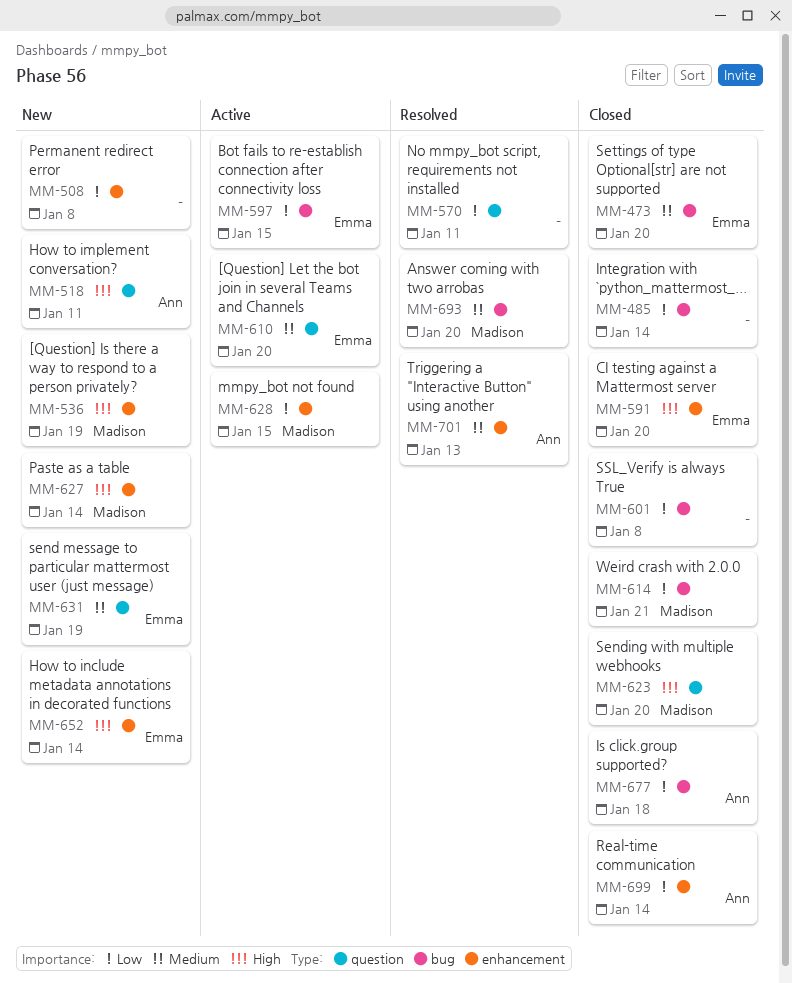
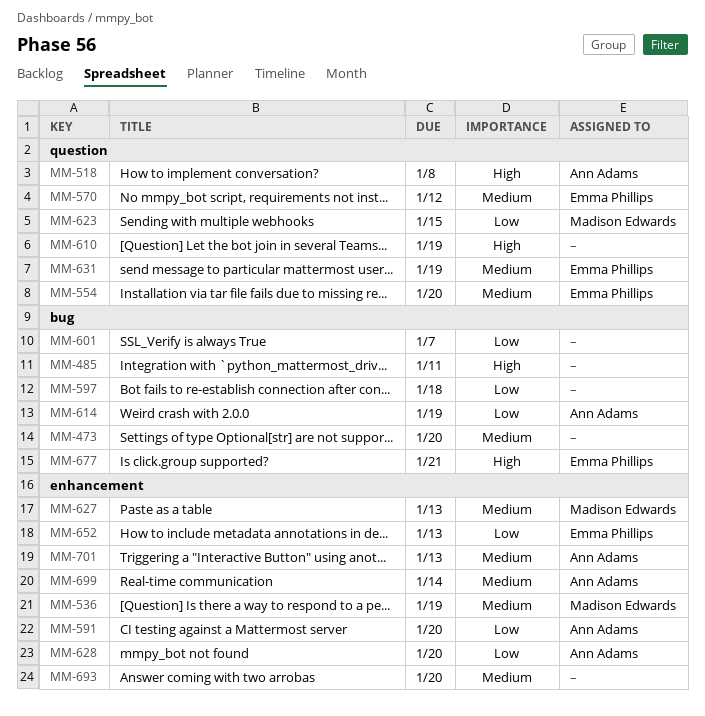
MM-473, owner: Emma Phillips -> none
MM-485, priority: Low -> High
MM-485, due: Jan 14 -> Jan 11
MM-508: present -> none
MM-518, due: Jan 11 -> Jan 8
MM-536, priority: High -> Medium
MM-554: none -> present
MM-570, owner: none -> Emma Phillips
MM-570, priority: Low -> Medium
MM-570, due: Jan 11 -> Jan 12
MM-591, owner: Emma Phillips -> Ann Adams
MM-591, priority: High -> Low
MM-597, owner: Emma Phillips -> none
MM-597, due: Jan 15 -> Jan 18
MM-601, due: Jan 8 -> Jan 7
MM-610, owner: Emma Phillips -> none
MM-610, priority: Medium -> High
MM-610, due: Jan 20 -> Jan 19
MM-614, owner: Madison Edwards -> Ann Adams
MM-614, due: Jan 21 -> Jan 19
MM-623, priority: High -> Low
MM-623, due: Jan 20 -> Jan 15
MM-627, priority: High -> Medium
MM-627, due: Jan 14 -> Jan 13
MM-628, owner: Madison Edwards -> Ann Adams
MM-628, due: Jan 15 -> Jan 20
MM-652, priority: High -> Low
MM-652, due: Jan 14 -> Jan 13
MM-677, owner: Ann Adams -> Emma Phillips
MM-677, priority: Low -> High
MM-677, due: Jan 18 -> Jan 21
MM-693, owner: Madison Edwards -> none
MM-693, label: bug -> enhancement
MM-699, priority: Low -> Medium

